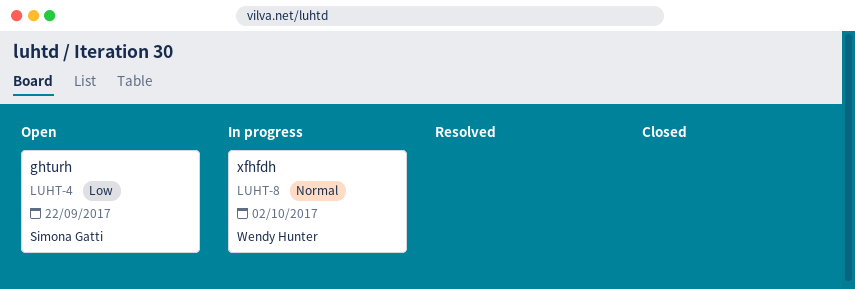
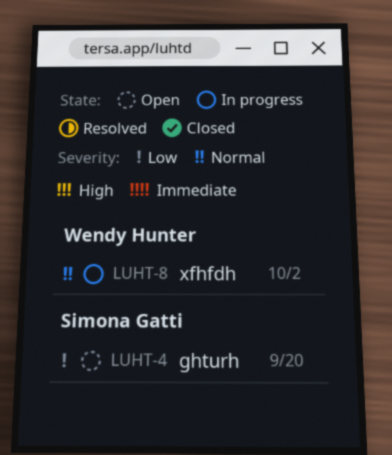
LUHT-4, due: Sep 22 -> Sep 20

